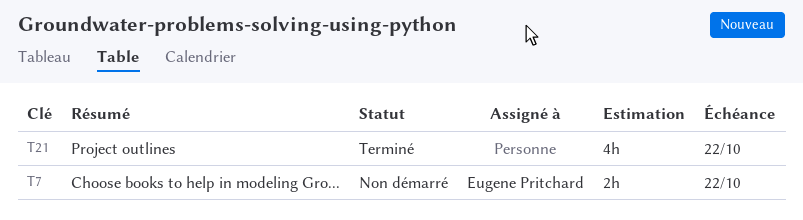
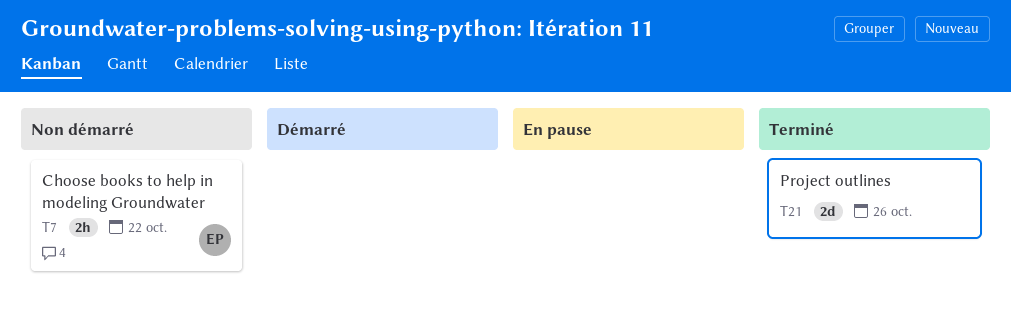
T21, estimate: 4h -> 2d
T21, due: Oct 22 -> Oct 26

